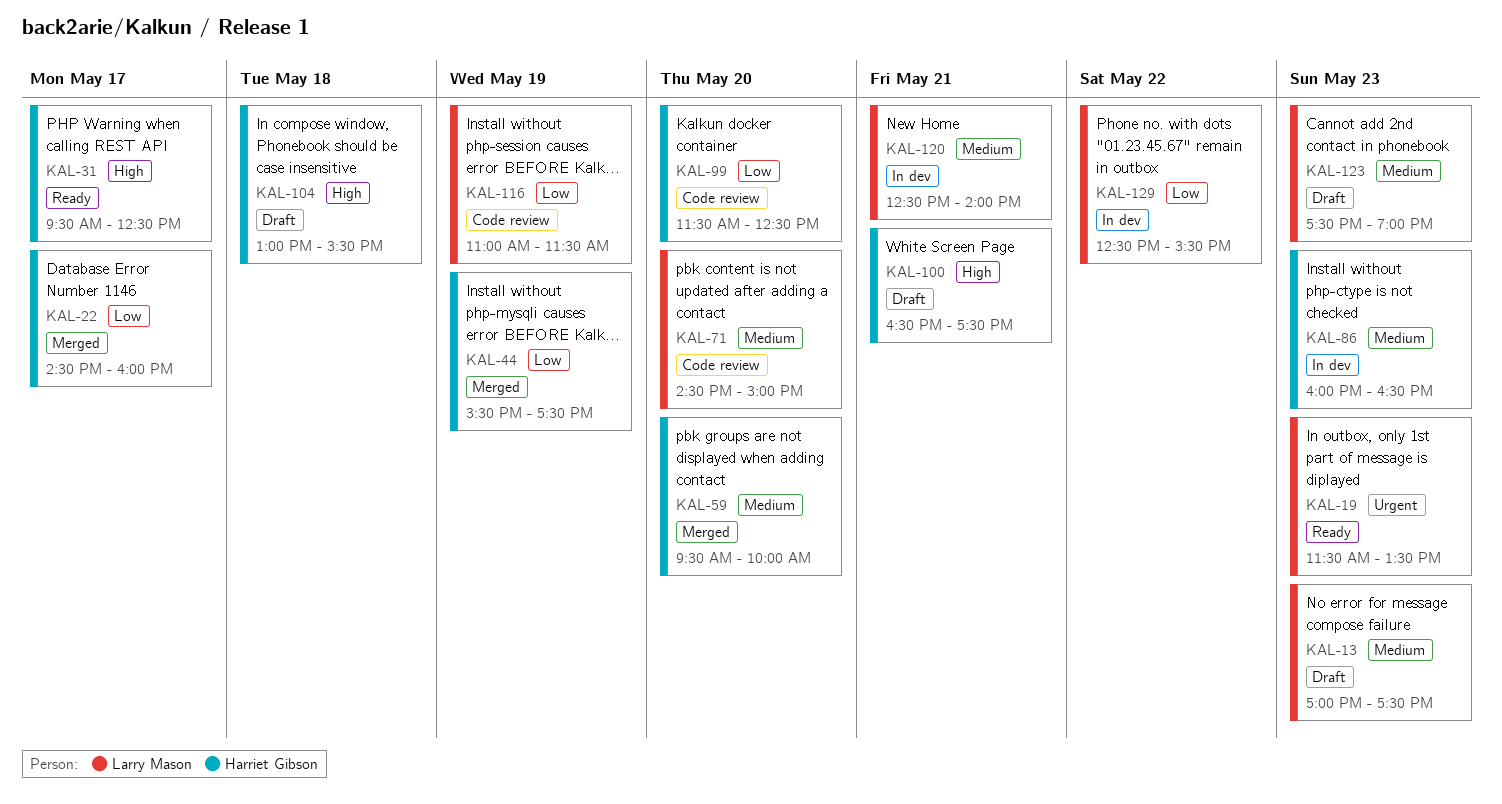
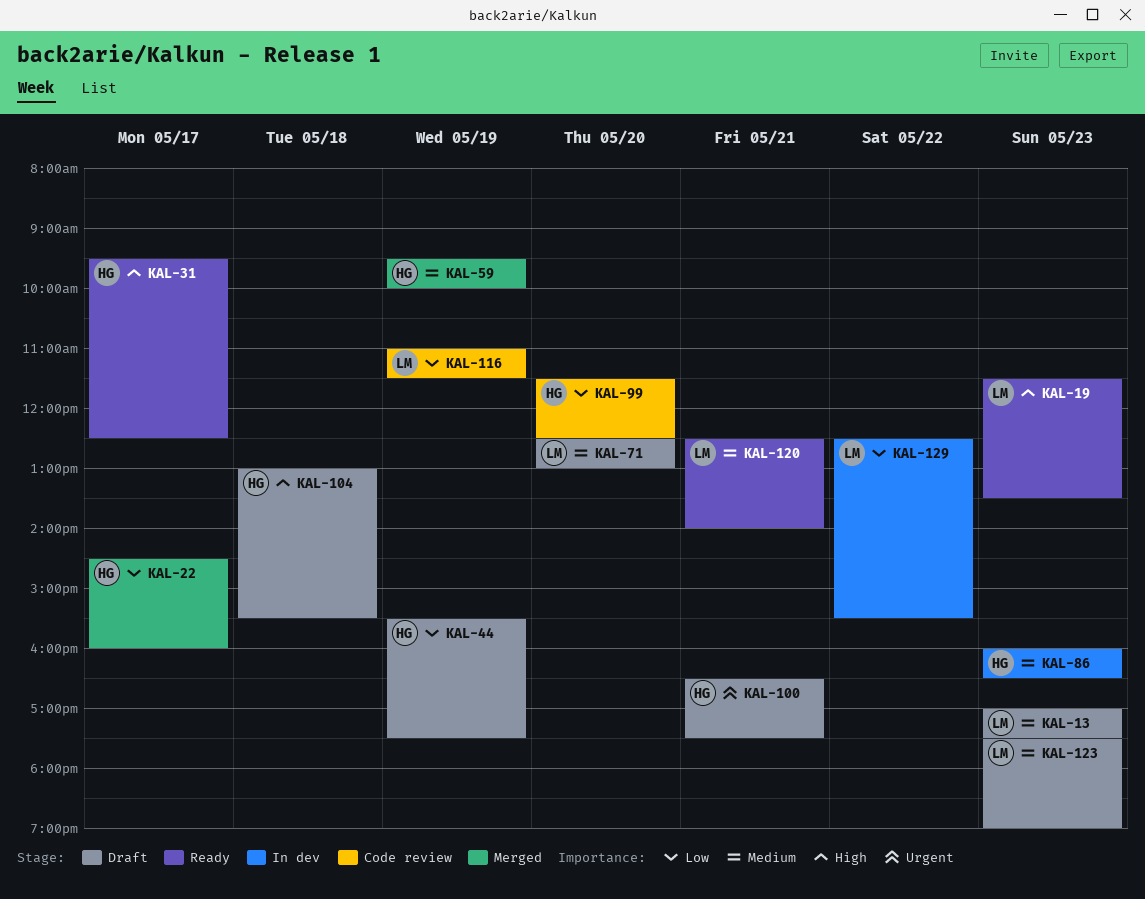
KAL-19, priority: Urgent -> High
KAL-44, status: Merged -> Draft
KAL-59, day: May 20 -> May 19
KAL-71, status: Code review -> Draft
KAL-71, begins: 14:30 -> 12:30
KAL-71, ends: 15:00 -> 13:00
KAL-100, priority: High -> Urgent
KAL-120, status: In dev -> Ready

